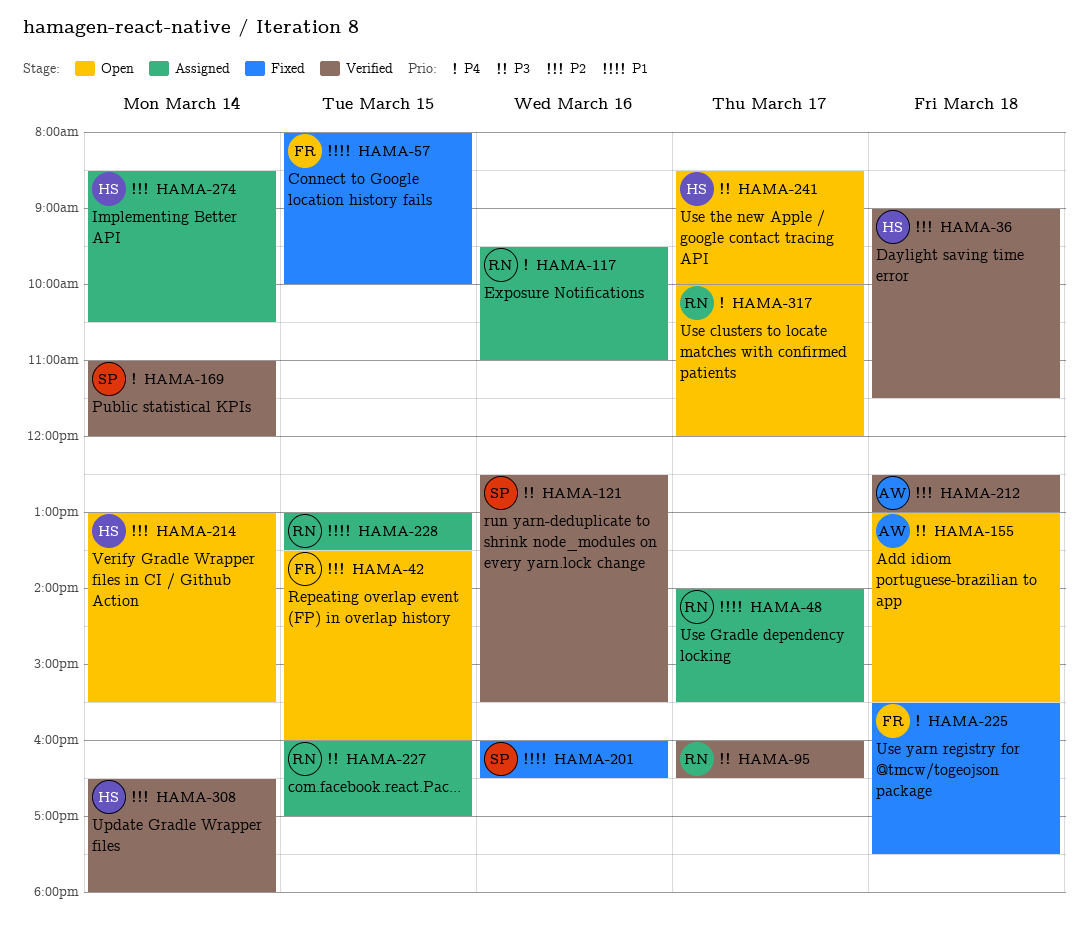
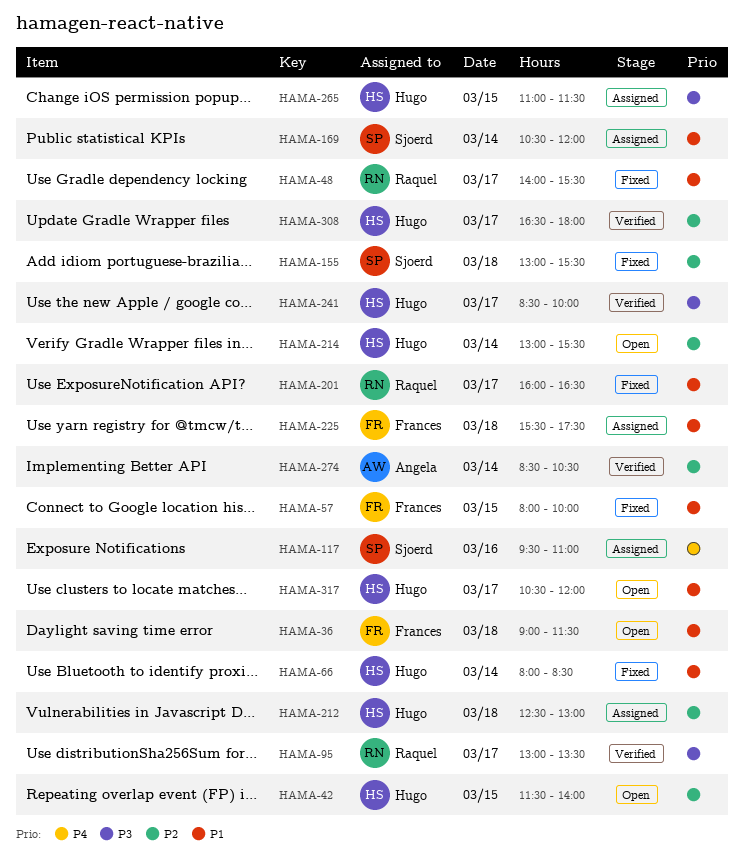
HAMA-36, status: Verified -> Open
HAMA-36, owner: Hugo -> Frances
HAMA-36, priority: P2 -> P1
HAMA-42, owner: Frances -> Hugo
HAMA-42, begins: 13:30 -> 11:30
HAMA-42, ends: 16:00 -> 14:00
HAMA-48, status: Assigned -> Fixed
HAMA-66: none -> present
HAMA-95, begins: 16:00 -> 13:00
HAMA-95, ends: 16:30 -> 13:30
HAMA-117, owner: Raquel -> Sjoerd
HAMA-121: present -> none
HAMA-155, status: Open -> Fixed
HAMA-155, owner: Angela -> Sjoerd
HAMA-155, priority: P3 -> P2
HAMA-169, status: Verified -> Assigned
HAMA-169, priority: P4 -> P1
HAMA-169, begins: 11:00 -> 10:30
HAMA-201, owner: Sjoerd -> Raquel
HAMA-201, day: Mar 16 -> Mar 17
HAMA-212, status: Verified -> Assigned
HAMA-212, owner: Angela -> Hugo
HAMA-225, status: Fixed -> Assigned
HAMA-225, priority: P4 -> P1
HAMA-227: present -> none
HAMA-228: present -> none
HAMA-241, status: Open -> Verified
HAMA-265: none -> present
HAMA-274, status: Assigned -> Verified
HAMA-274, owner: Hugo -> Angela
HAMA-308, day: Mar 14 -> Mar 17
HAMA-317, owner: Raquel -> Hugo
HAMA-317, priority: P4 -> P1
HAMA-317, begins: 10:00 -> 10:30

